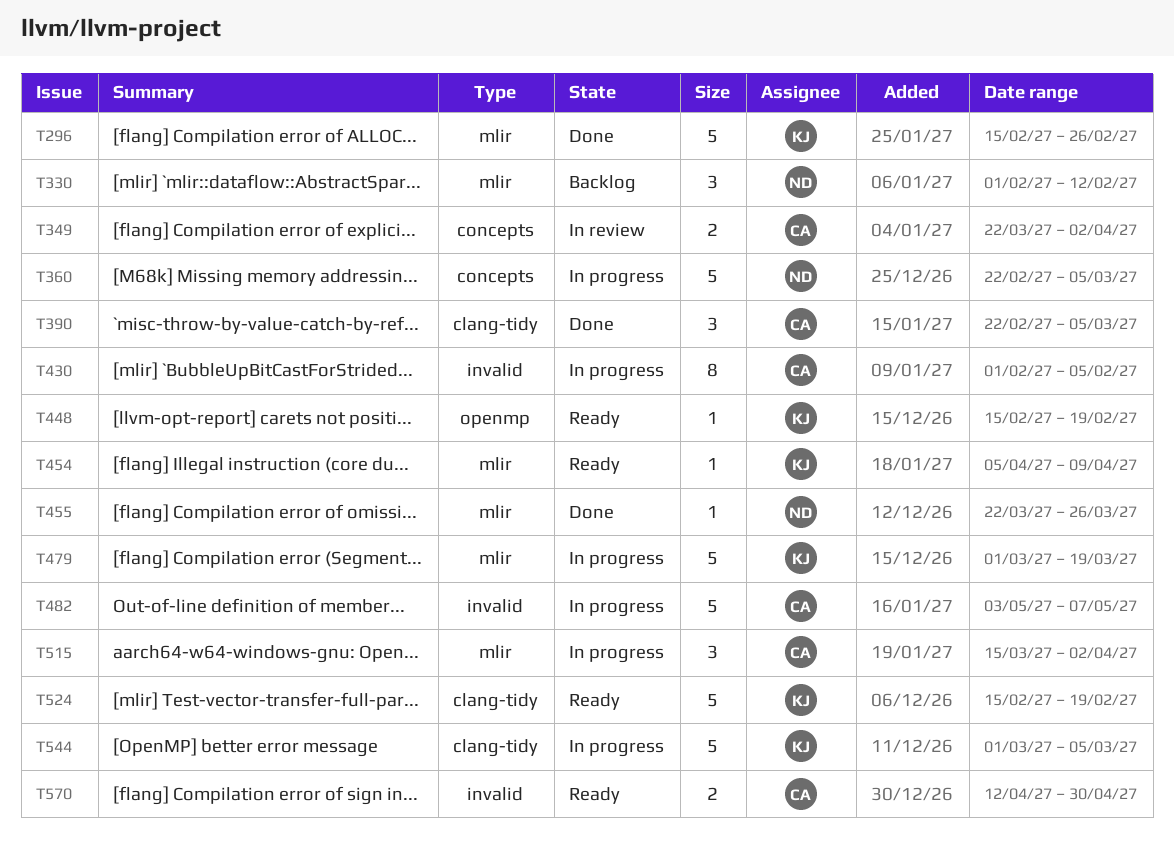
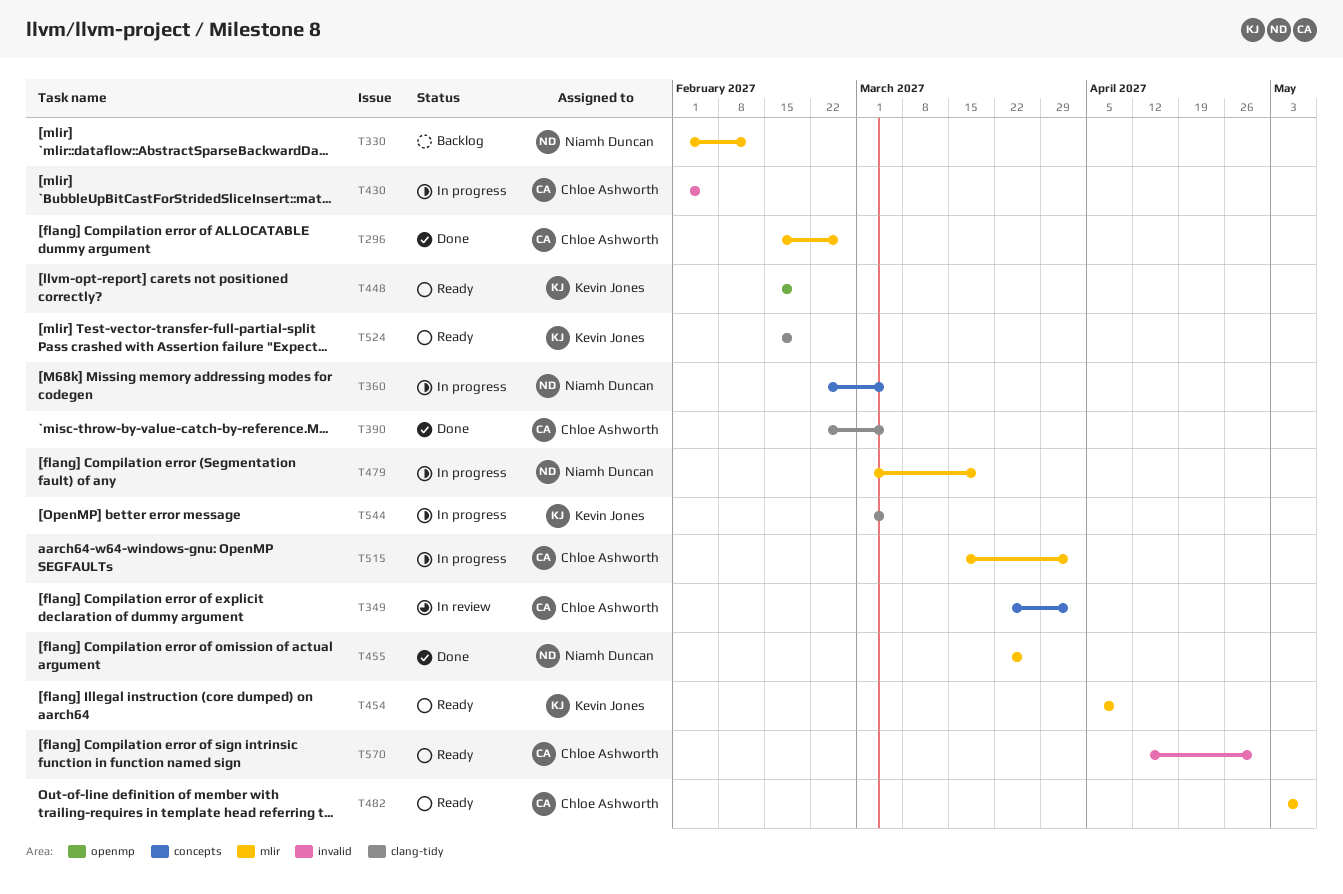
T296, owner: Kevin Jones -> Chloe Ashworth
T479, owner: Kevin Jones -> Niamh Duncan
T482, status: In progress -> Ready
T482, label: invalid -> mlir

